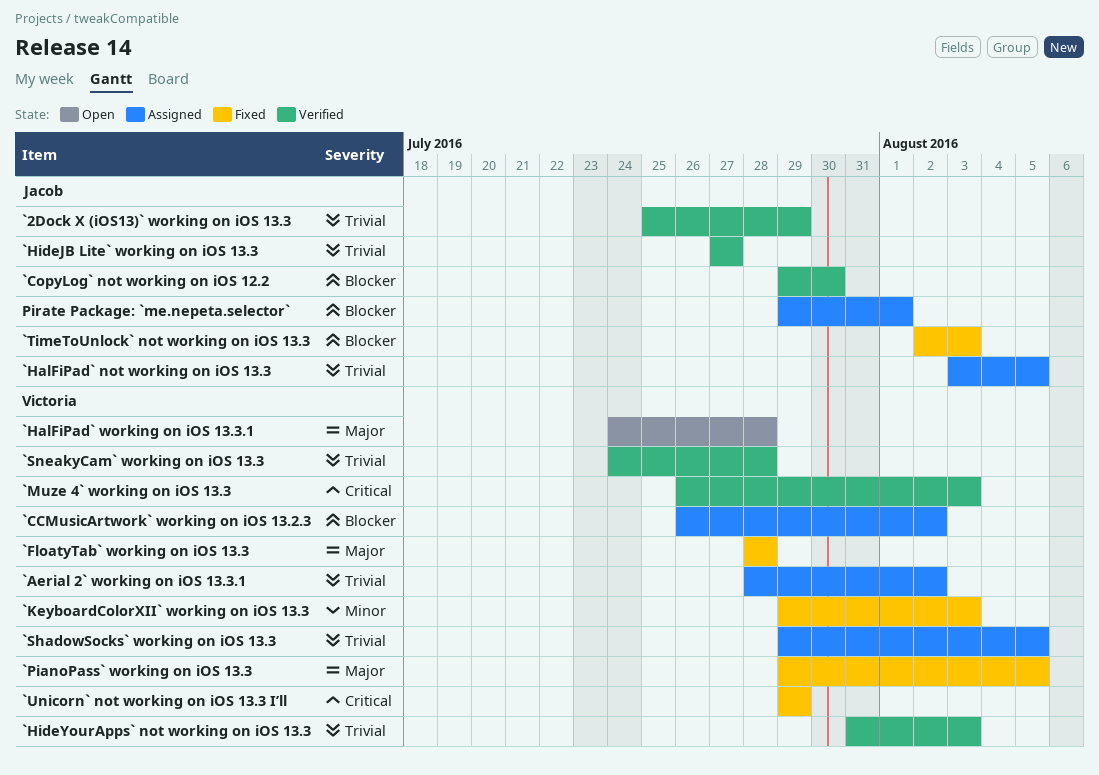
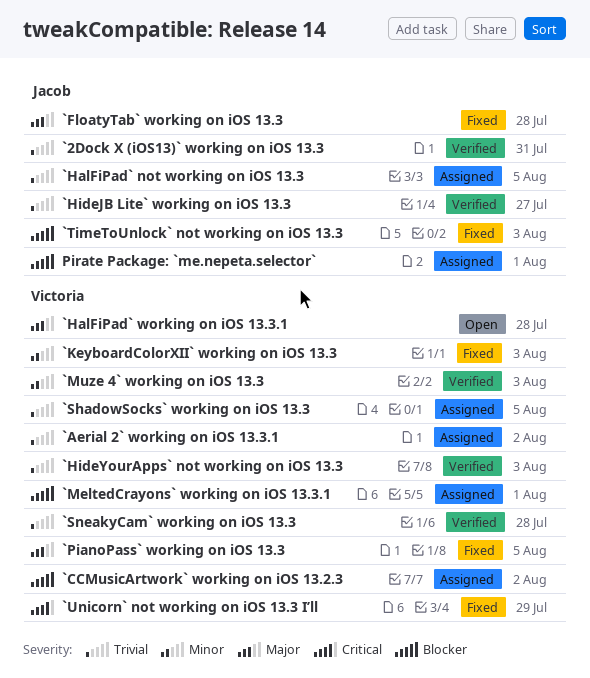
`2Dock X (iOS13)` working on iOS 13.3, due: Jul 29 -> Jul 31
`CopyLog` not working on iOS 12.2: present -> none
`FloatyTab` working on iOS 13.3, owner: Victoria -> Jacob
`MeltedCrayons` working on iOS 13.3.1: none -> present
`Muze 4` working on iOS 13.3, priority: Critical -> Minor

